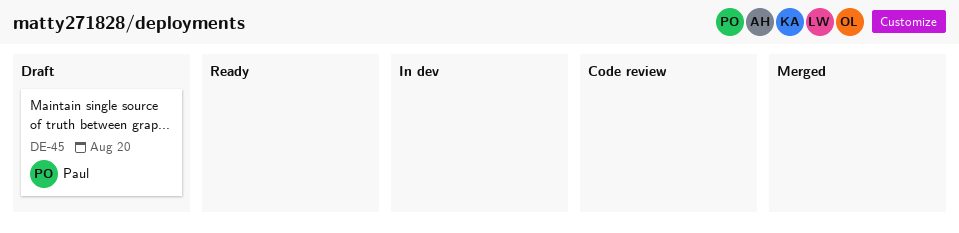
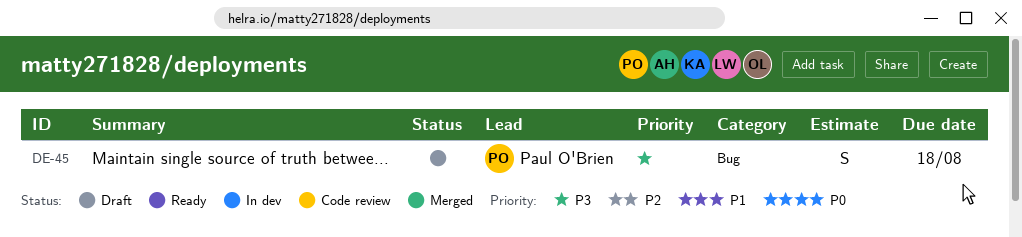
DE-45, due: Aug 20 -> Aug 18

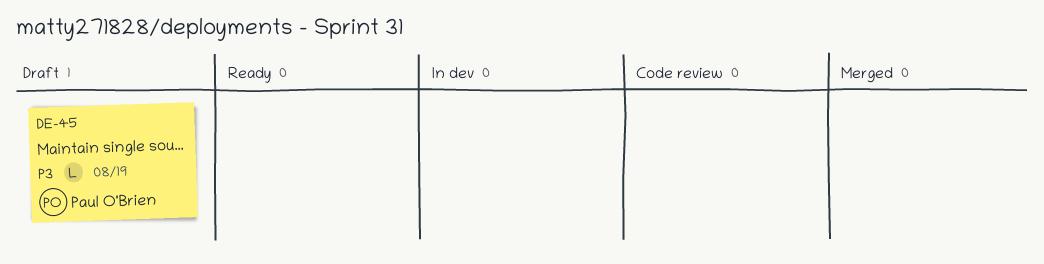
DE-45, estimate: S -> L
DE-45, due: Aug 18 -> Aug 19

